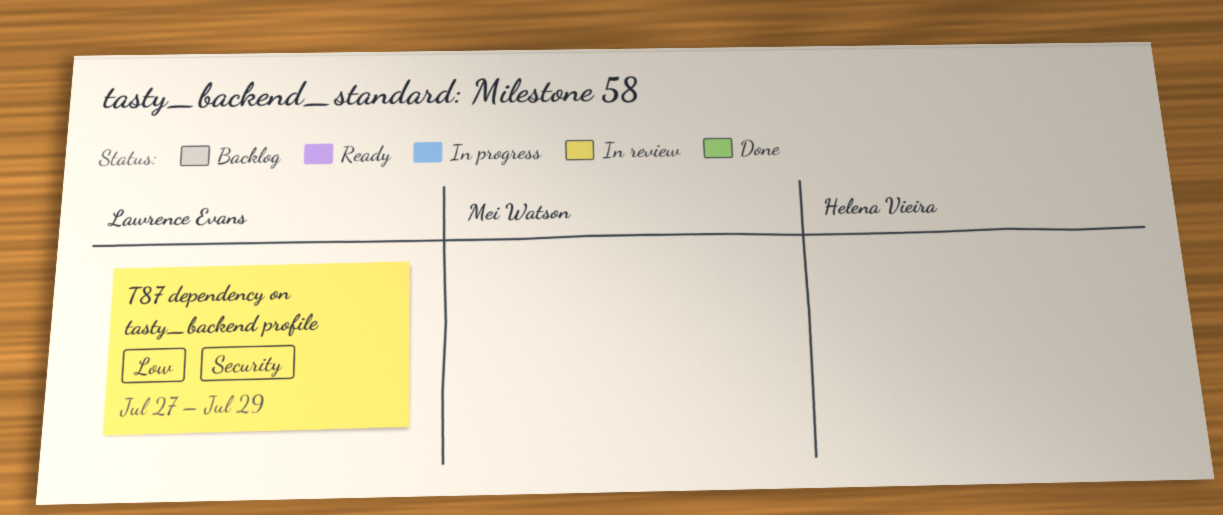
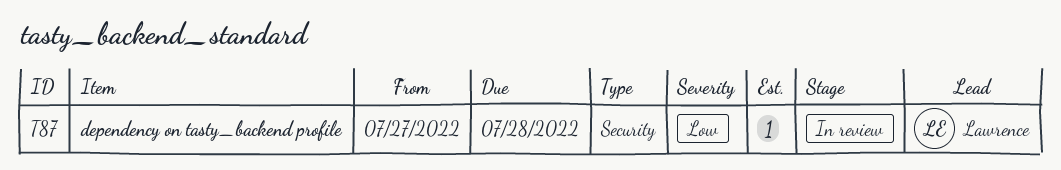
T87, due: Jul 29 -> Jul 28

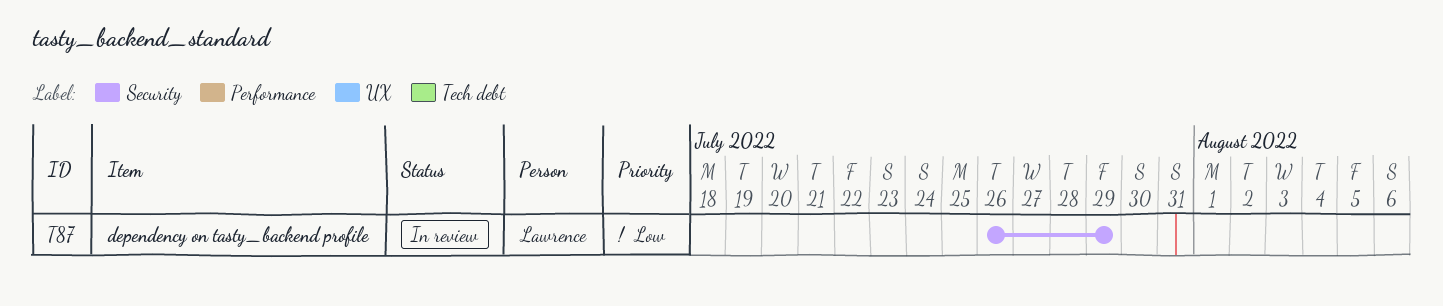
T87, start: Jul 27 -> Jul 26
T87, due: Jul 28 -> Jul 29

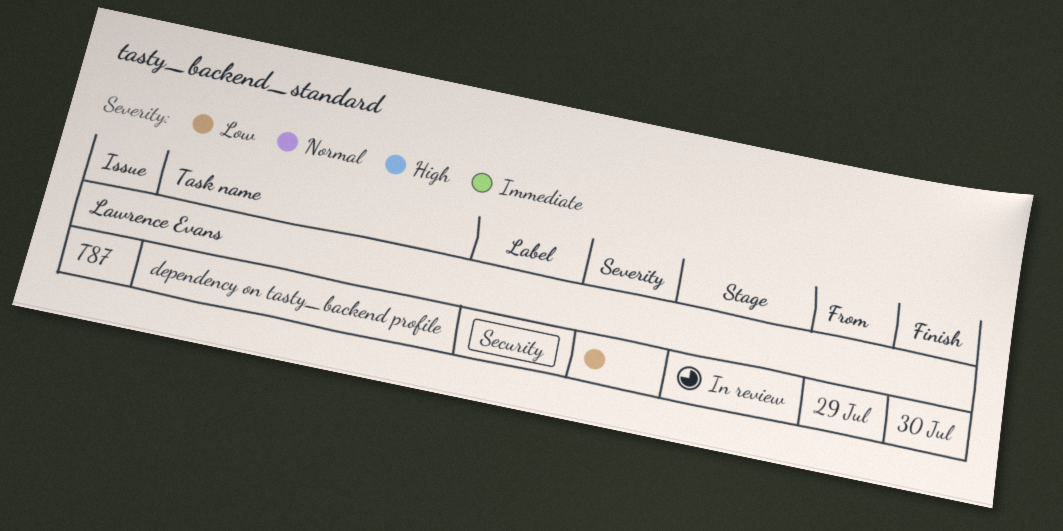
T87, start: Jul 26 -> Jul 29
T87, due: Jul 29 -> Jul 30

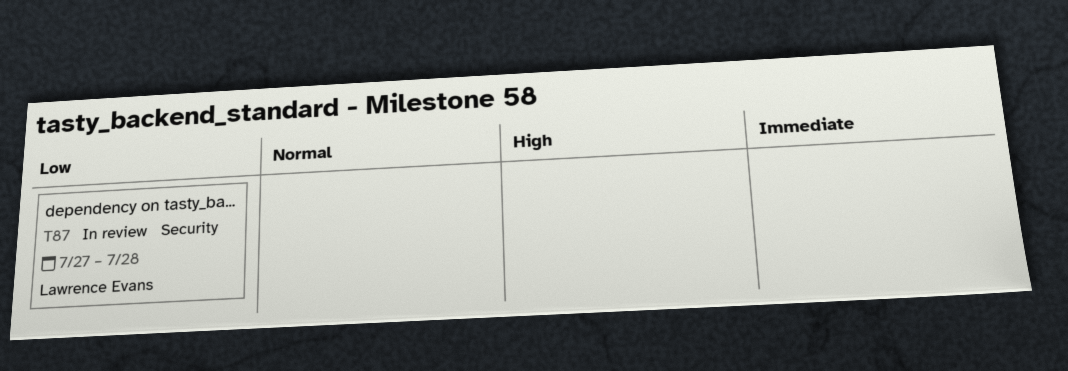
T87, start: Jul 29 -> Jul 27
T87, due: Jul 30 -> Jul 28

